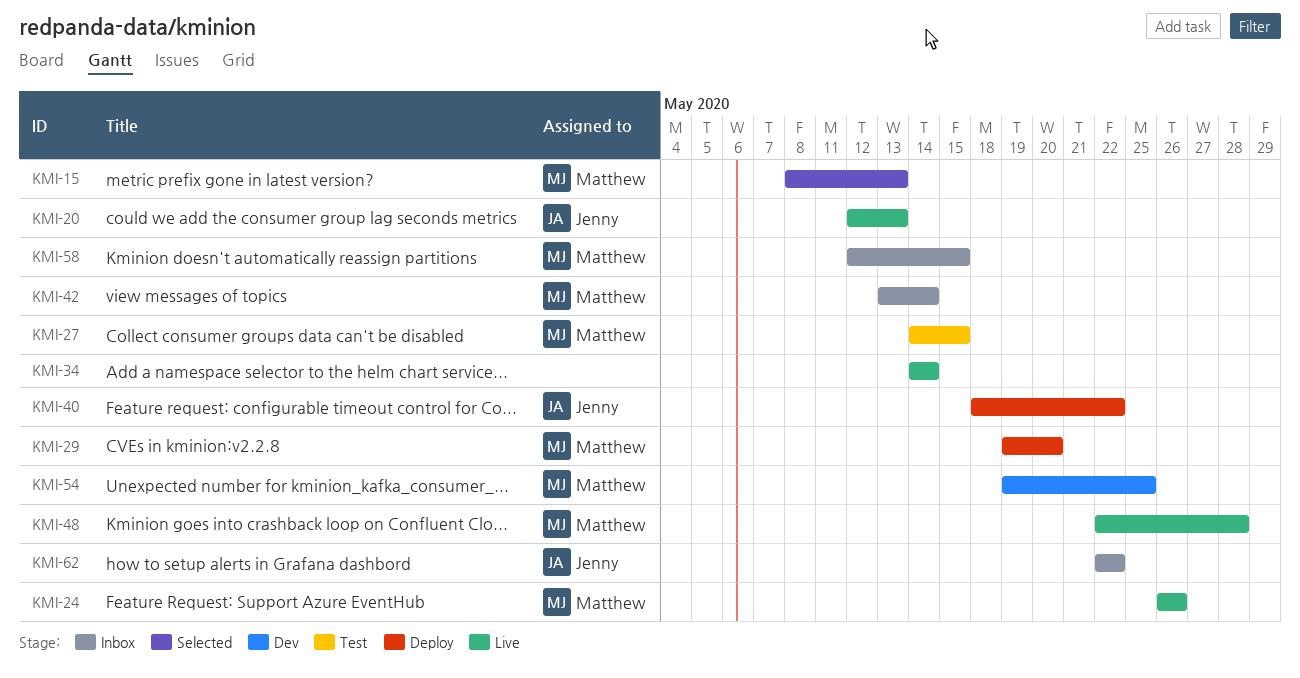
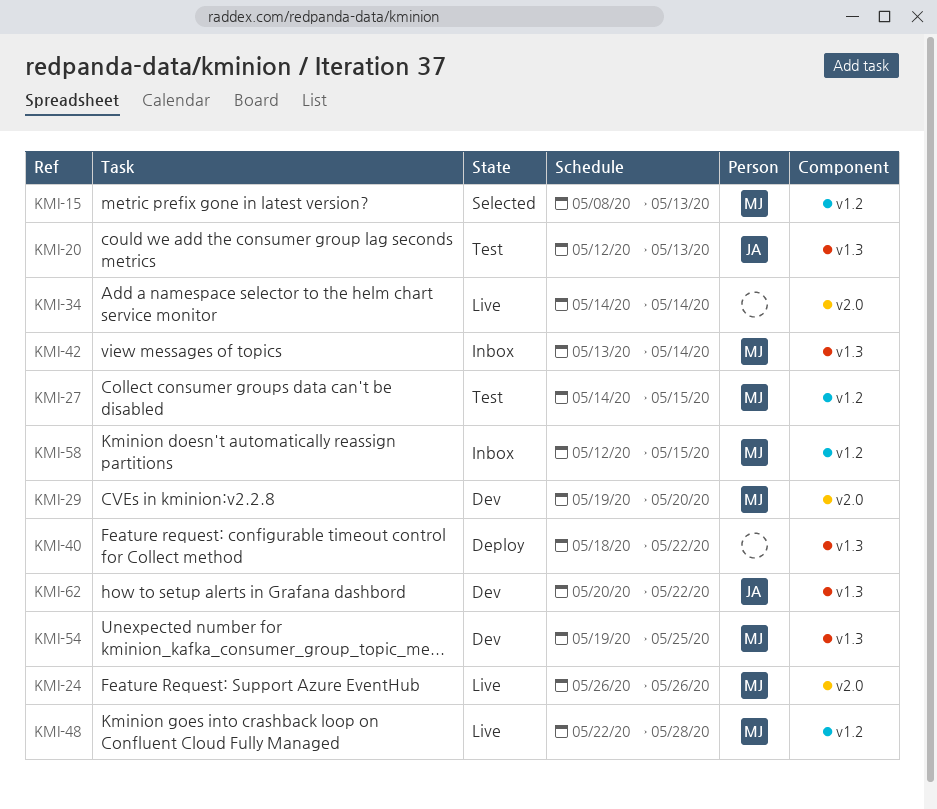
KMI-20, status: Live -> Test
KMI-29, status: Deploy -> Dev
KMI-40, owner: Jenny -> none
KMI-62, status: Inbox -> Dev
KMI-62, start: May 22 -> May 20

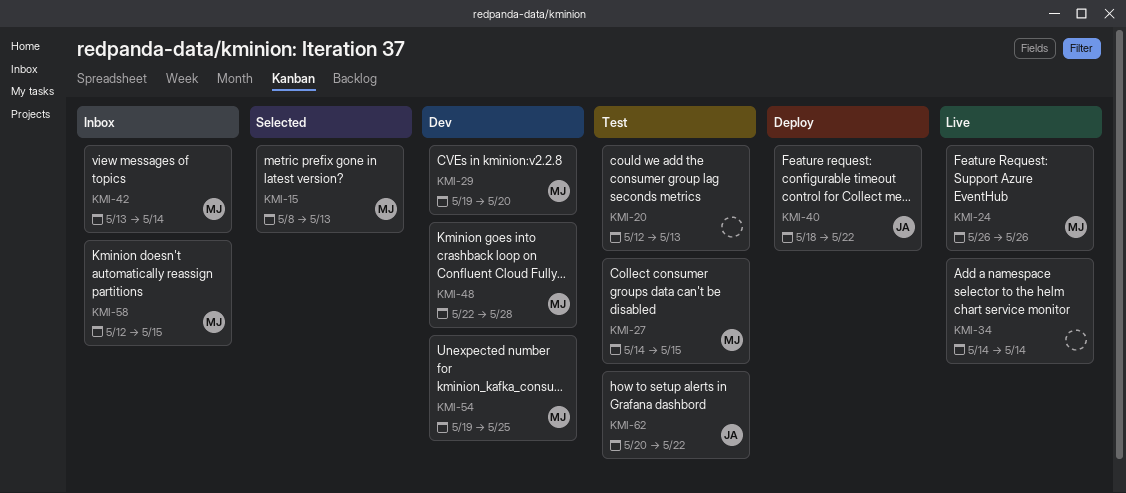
KMI-20, owner: JA -> none
KMI-40, owner: none -> JA
KMI-48, status: Live -> Dev
KMI-62, status: Dev -> Test

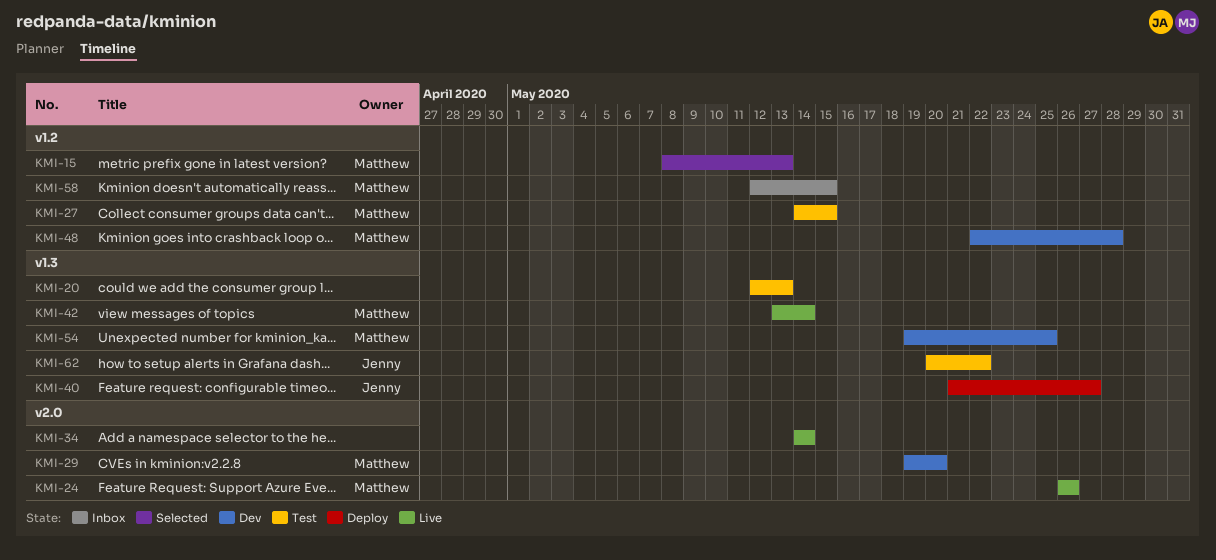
KMI-40, start: May 18 -> May 21
KMI-40, due: May 22 -> May 27
KMI-42, status: Inbox -> Live

